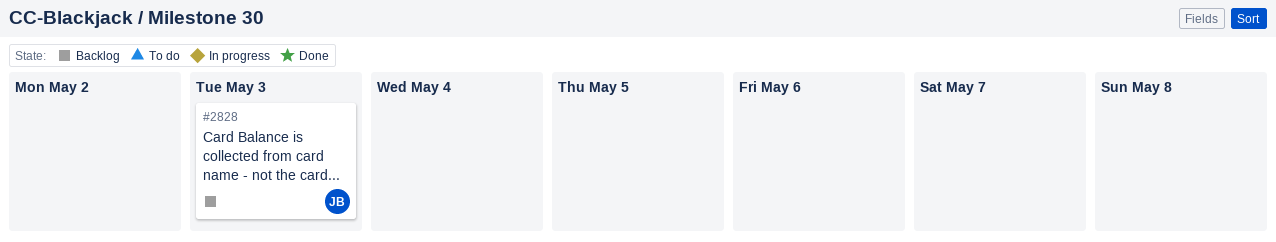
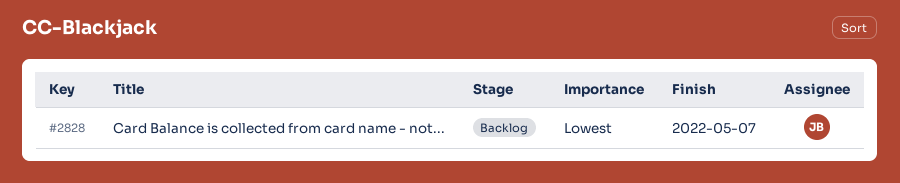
#2828, due: May 3 -> May 7

